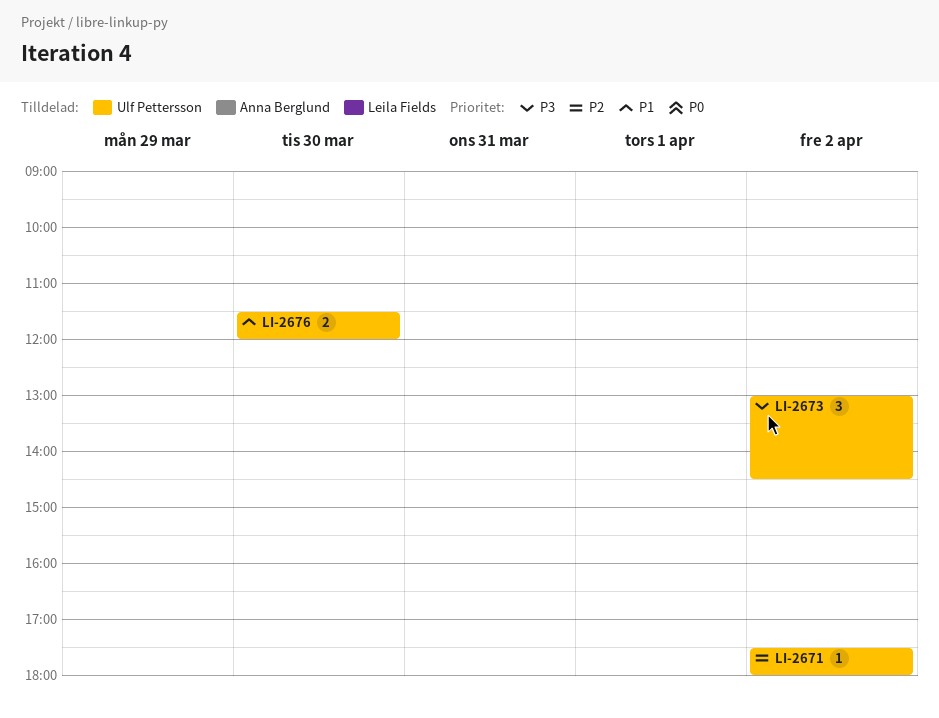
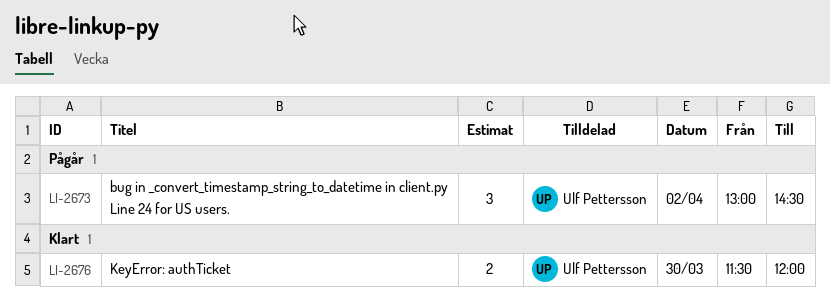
LI-2671: present -> none

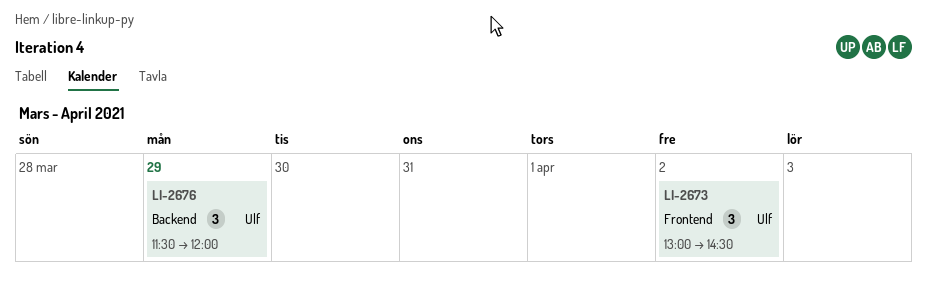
LI-2676, estimate: 2 -> 3
LI-2676, day: Mar 30 -> Mar 29

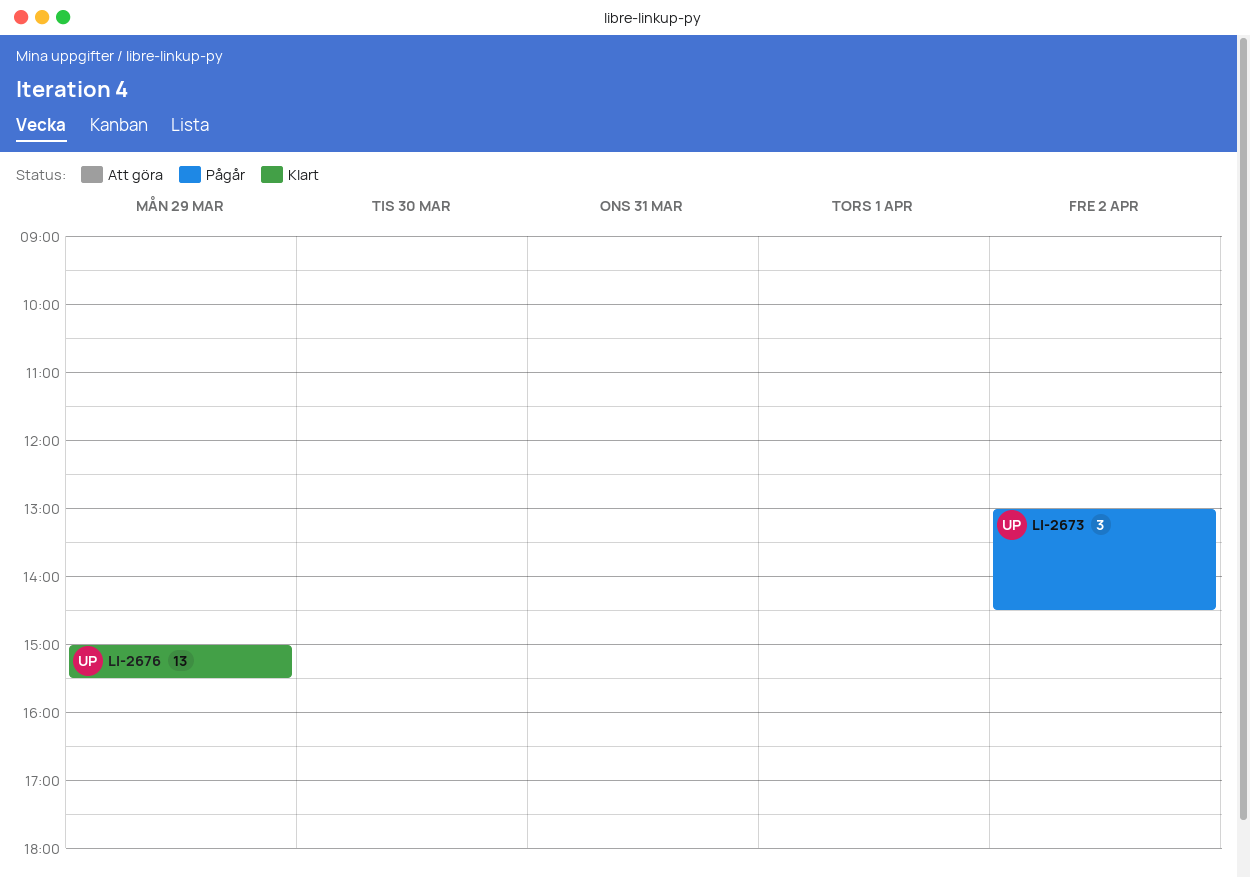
LI-2676, estimate: 3 -> 13
LI-2676, begins: 11:30 -> 15:00
LI-2676, ends: 12:00 -> 15:30

